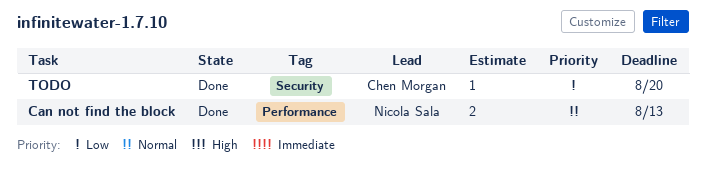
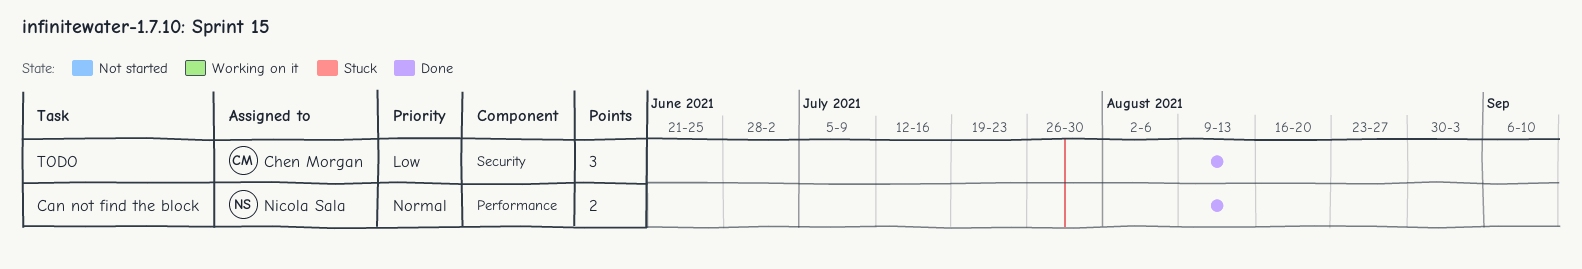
TODO, estimate: 1 -> 3
TODO, due: Aug 20 -> Aug 13

